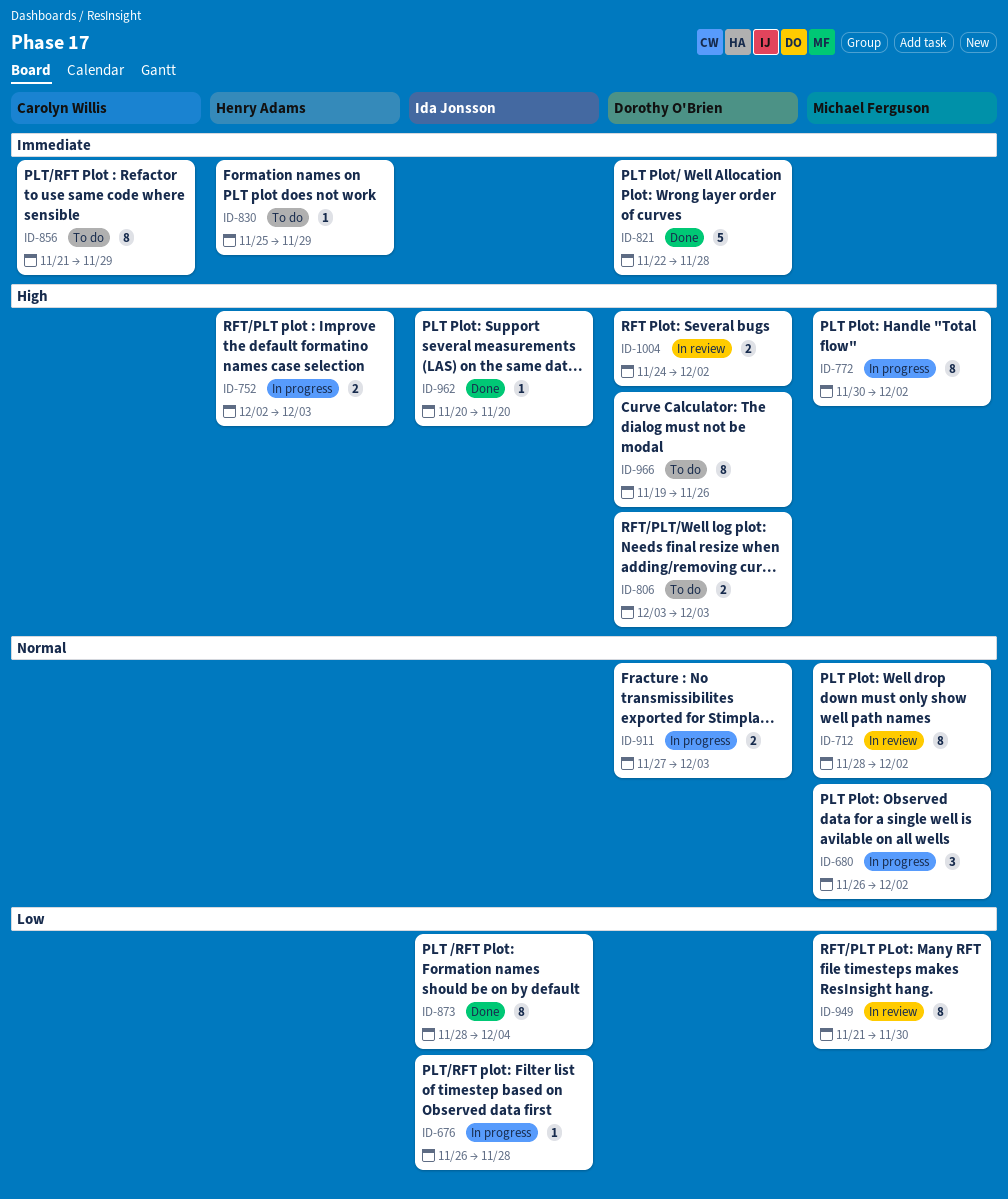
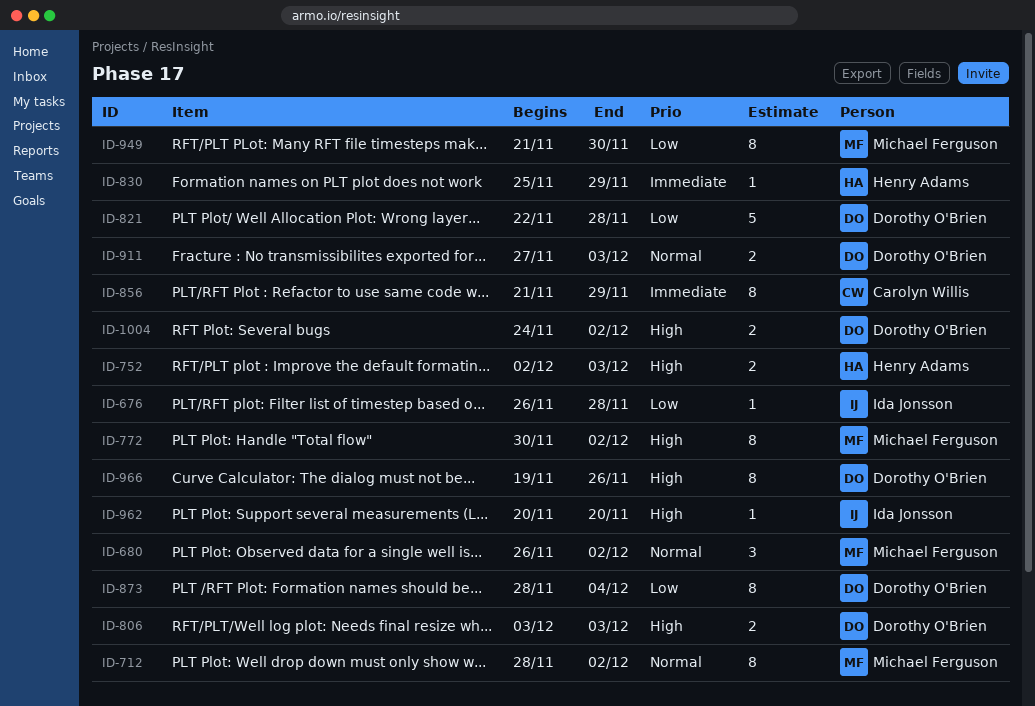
ID-821, priority: Immediate -> Low
ID-873, owner: Ida Jonsson -> Dorothy O'Brien

